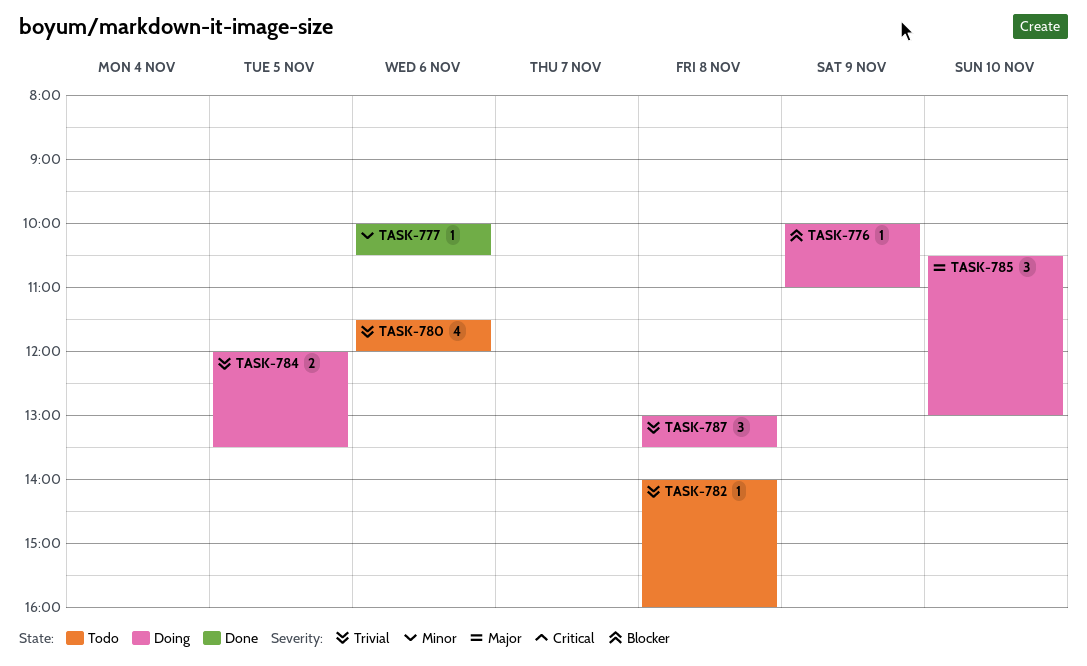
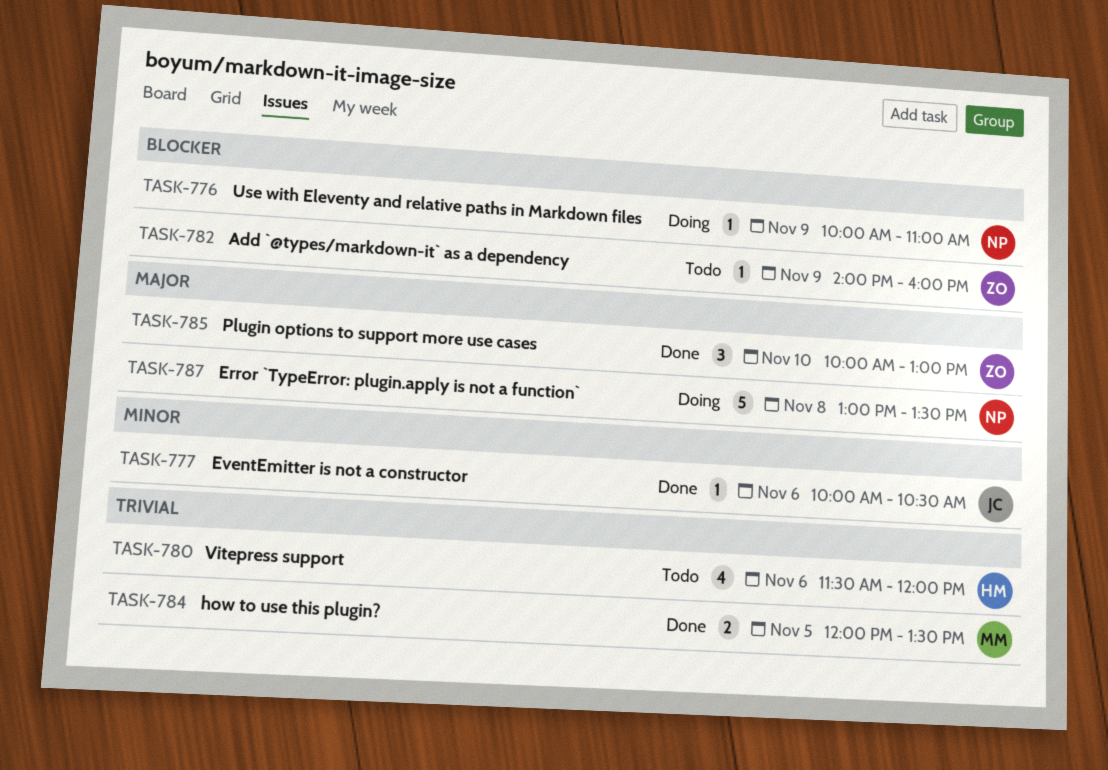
TASK-782, priority: Trivial -> Blocker
TASK-782, day: Nov 8 -> Nov 9
TASK-784, status: Doing -> Done
TASK-785, status: Doing -> Done
TASK-785, begins: 10:30 -> 10:00
TASK-787, priority: Trivial -> Major
TASK-787, estimate: 3 -> 5

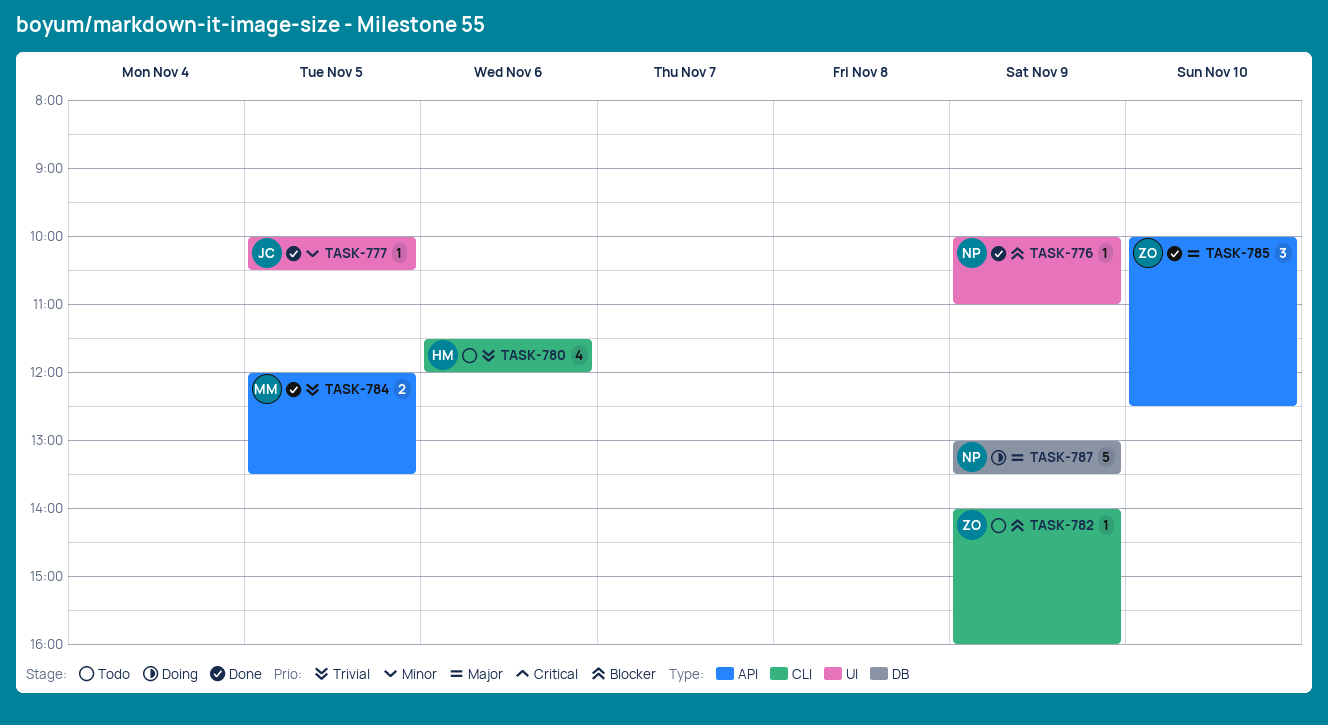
TASK-776, status: Doing -> Done
TASK-777, day: Nov 6 -> Nov 5
TASK-785, ends: 13:00 -> 12:30
TASK-787, day: Nov 8 -> Nov 9

